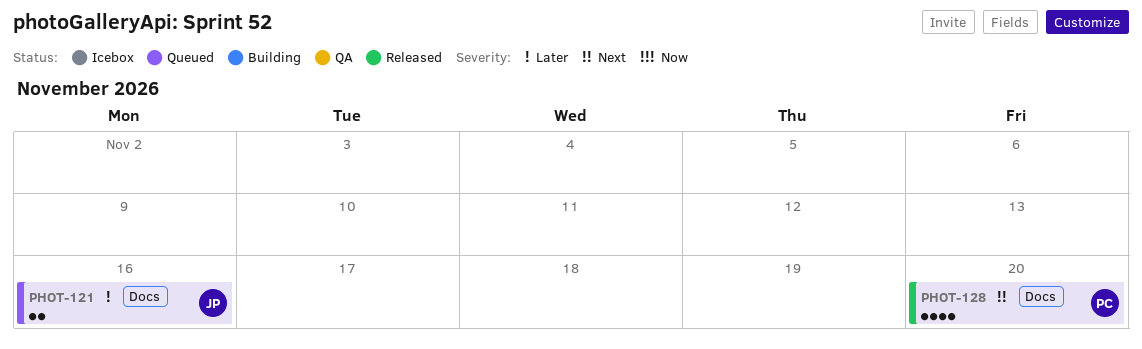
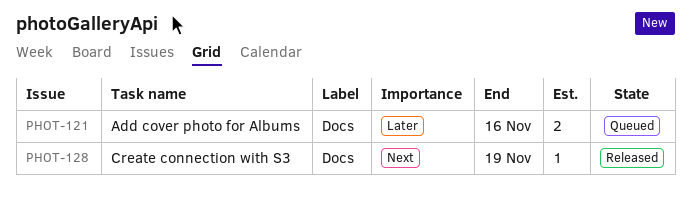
PHOT-128, estimate: 4 -> 1
PHOT-128, due: Nov 20 -> Nov 19

